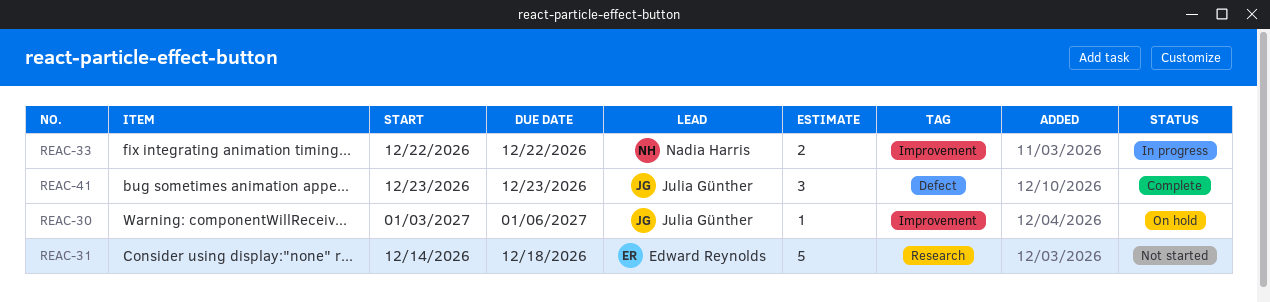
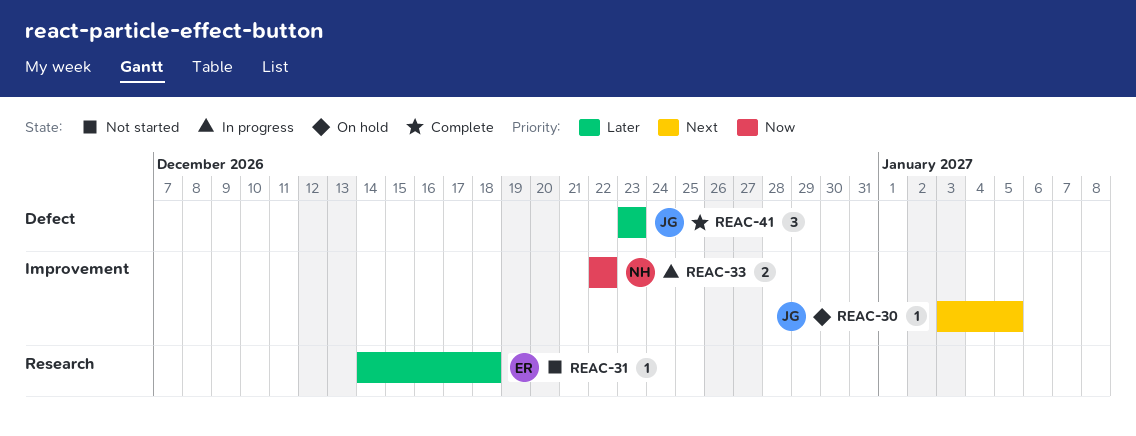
REAC-30, due: Jan 6 -> Jan 5
REAC-31, estimate: 5 -> 1

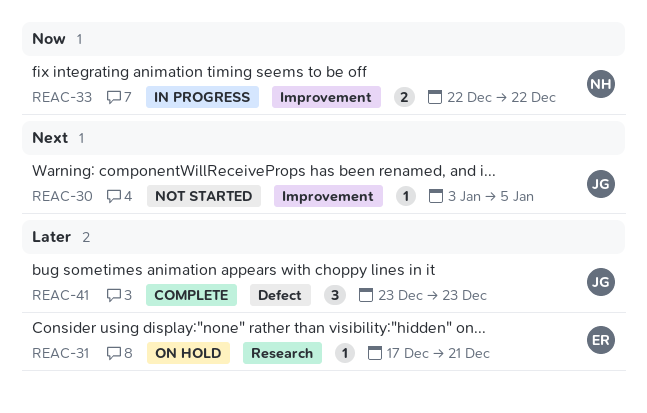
REAC-30, status: On hold -> Not started
REAC-31, status: Not started -> On hold
REAC-31, start: Dec 14 -> Dec 17
REAC-31, due: Dec 18 -> Dec 21

